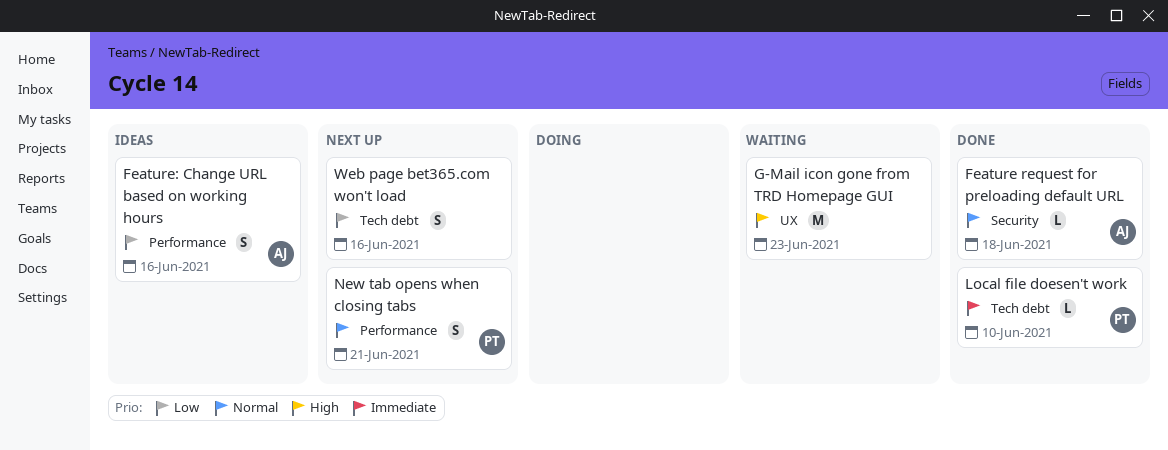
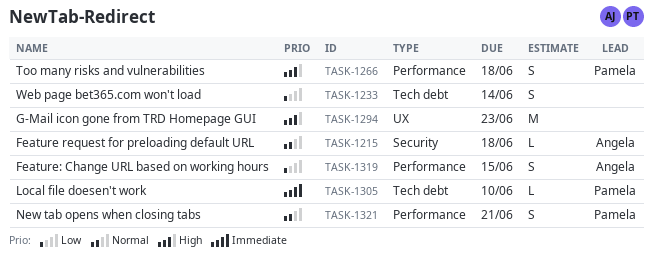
Feature: Change URL based on working hours, due: Jun 16 -> Jun 15
Too many risks and vulnerabilities: none -> present
Web page bet365.com won't load, due: Jun 16 -> Jun 14

